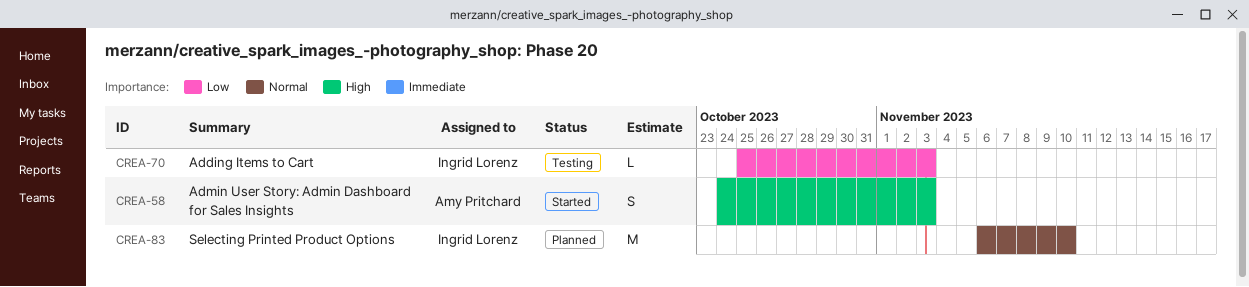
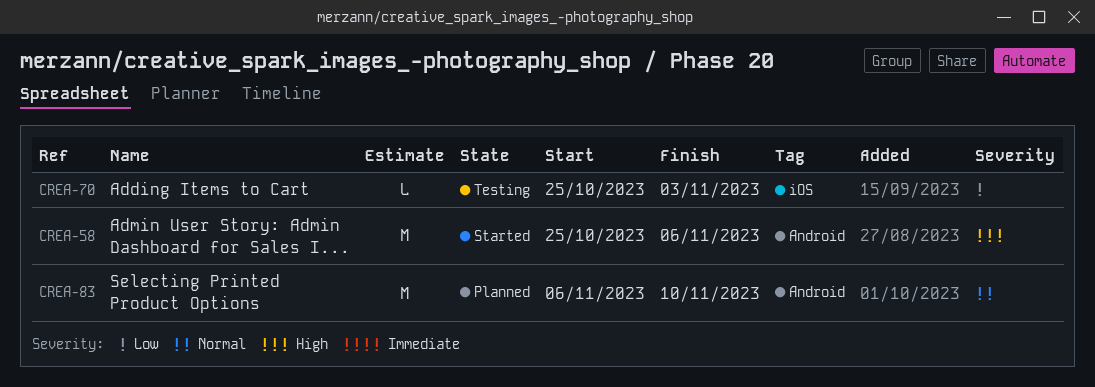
CREA-58, estimate: S -> M
CREA-58, start: Oct 24 -> Oct 25
CREA-58, due: Nov 3 -> Nov 6

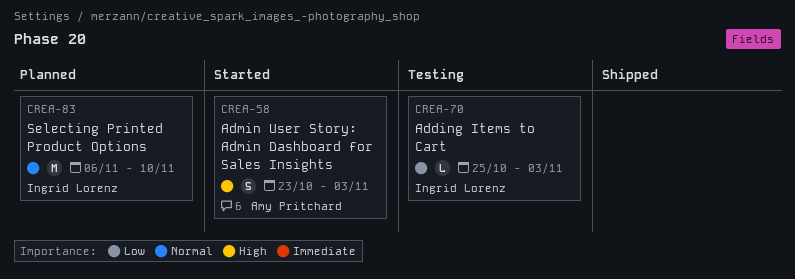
CREA-58, estimate: M -> S
CREA-58, start: Oct 25 -> Oct 23
CREA-58, due: Nov 6 -> Nov 3

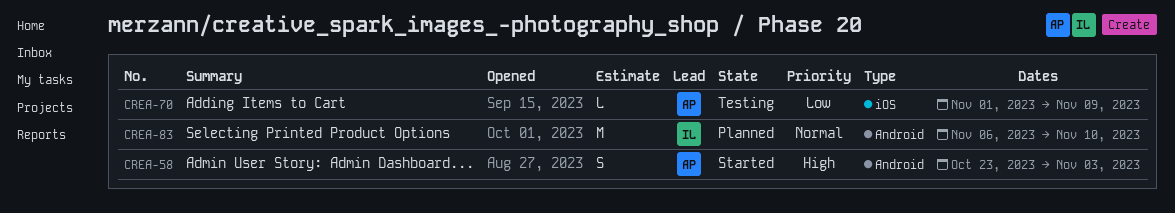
CREA-70, owner: Ingrid Lorenz -> Amy Pritchard
CREA-70, start: Oct 25 -> Nov 1
CREA-70, due: Nov 3 -> Nov 9

